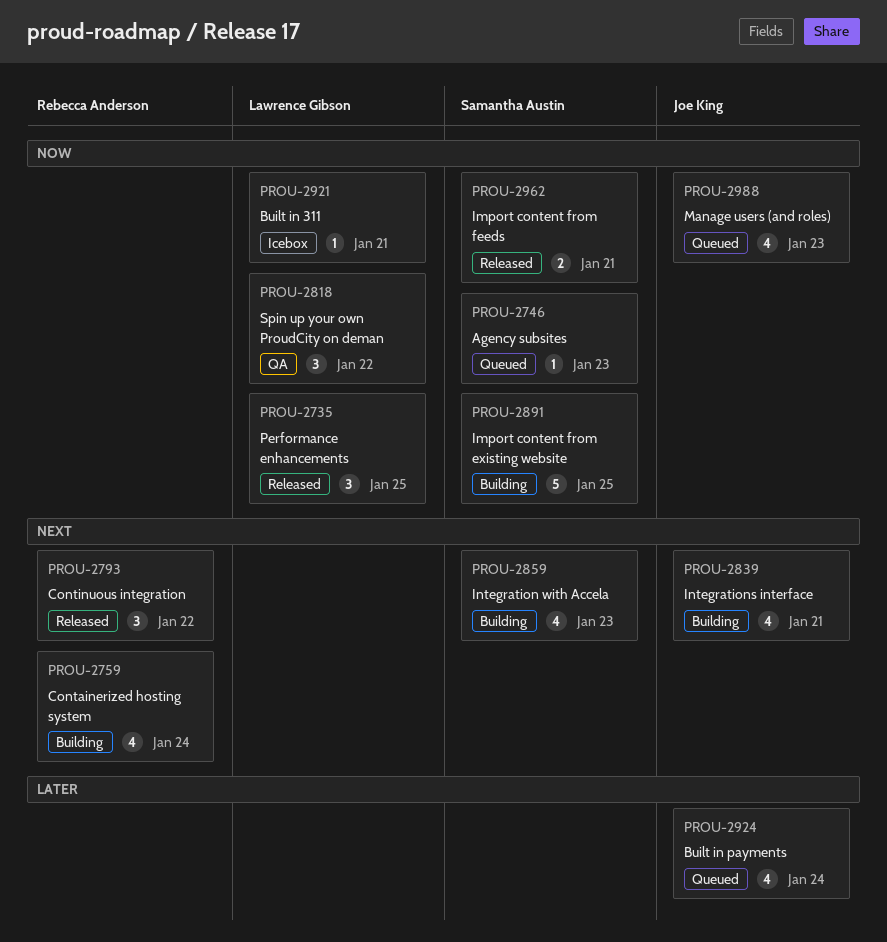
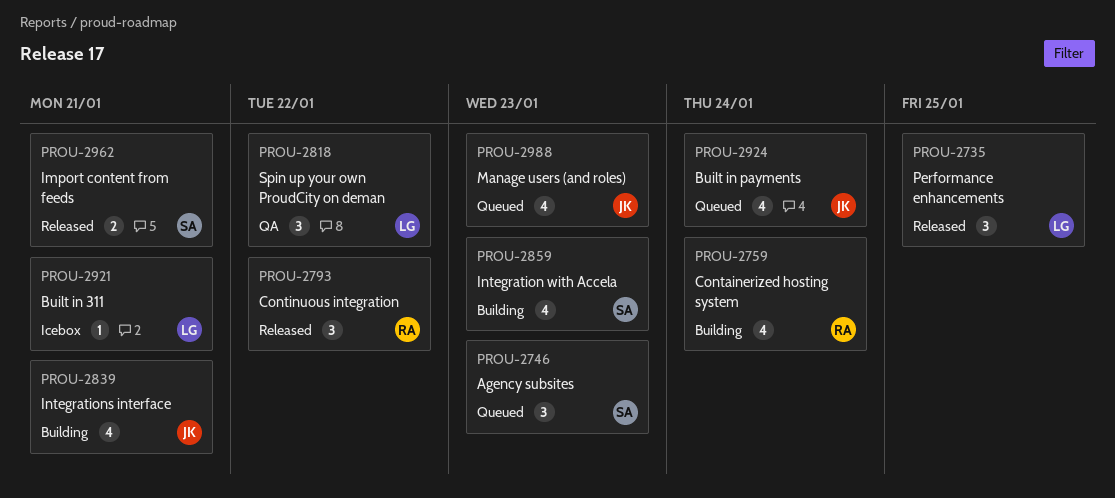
PROU-2746, estimate: 1 -> 3
PROU-2891: present -> none

